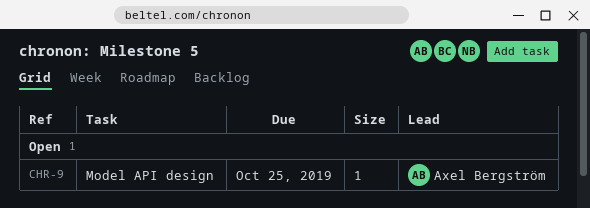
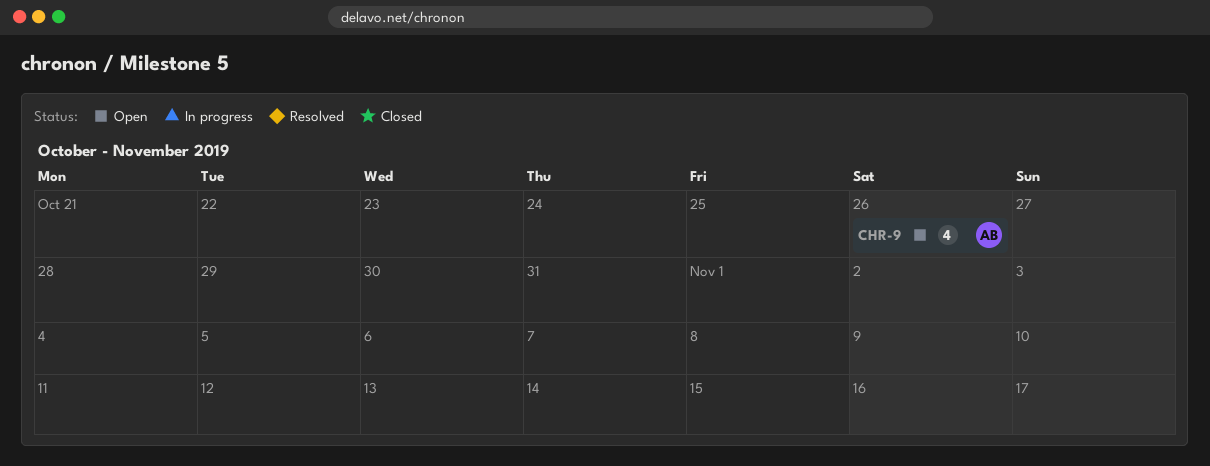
CHR-9, estimate: 1 -> 4
CHR-9, due: Oct 25 -> Oct 26

